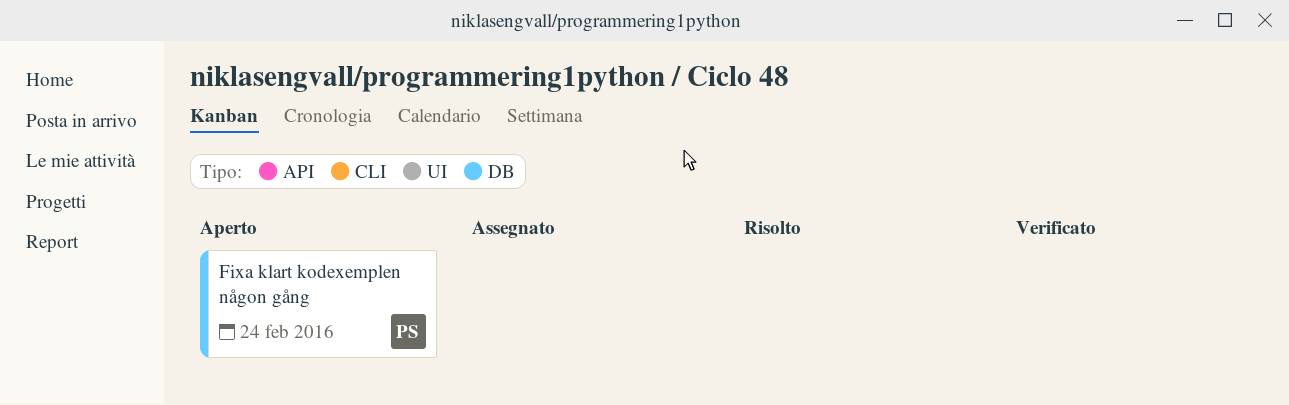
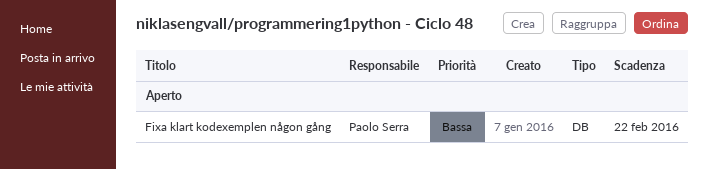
Fixa klart kodexemplen någon gång, due: Feb 24 -> Feb 22

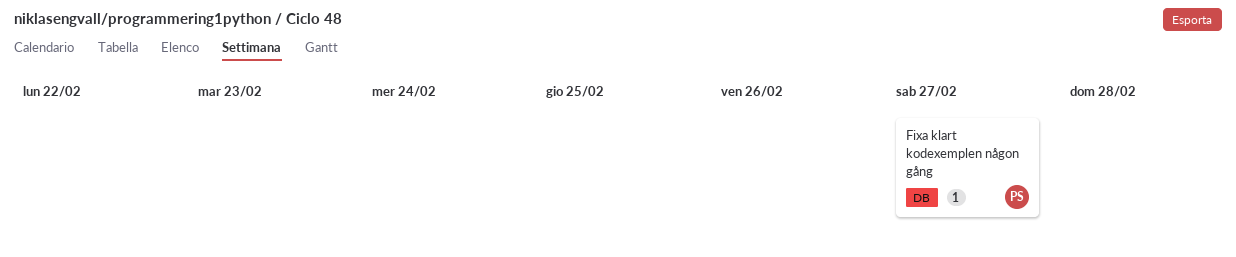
Fixa klart kodexemplen någon gång, due: Feb 22 -> Feb 27

